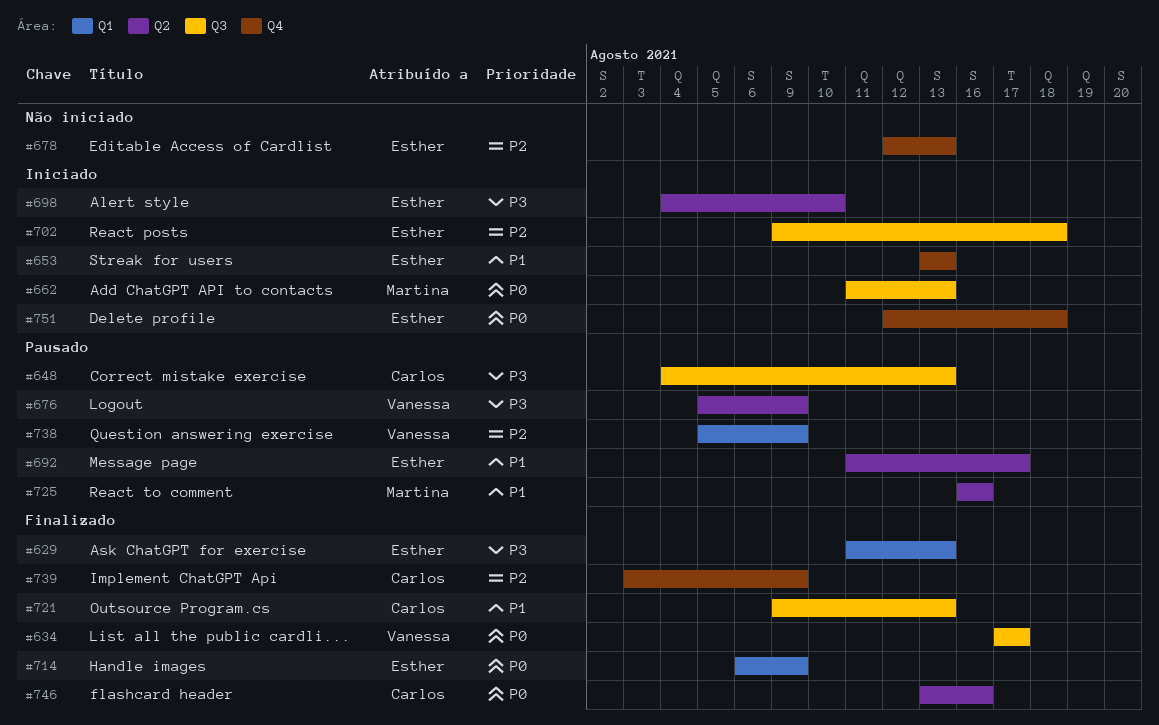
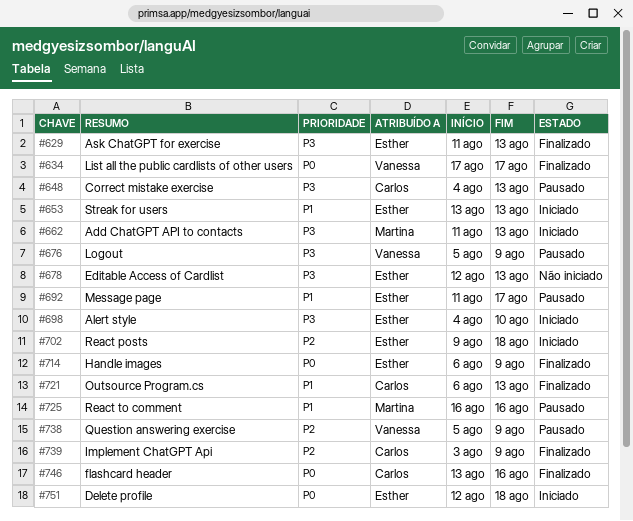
#662, priority: P0 -> P3
#678, priority: P2 -> P3
#721, start: Aug 9 -> Aug 6

